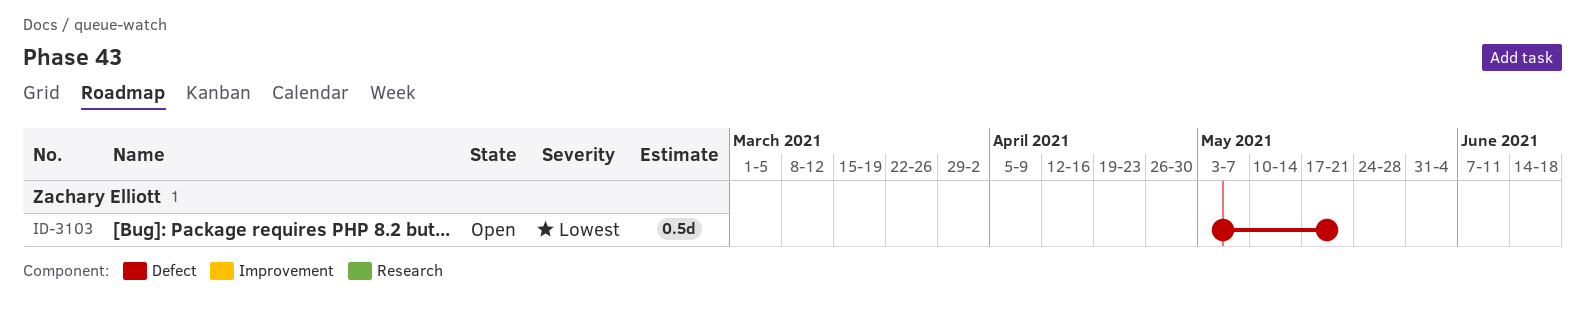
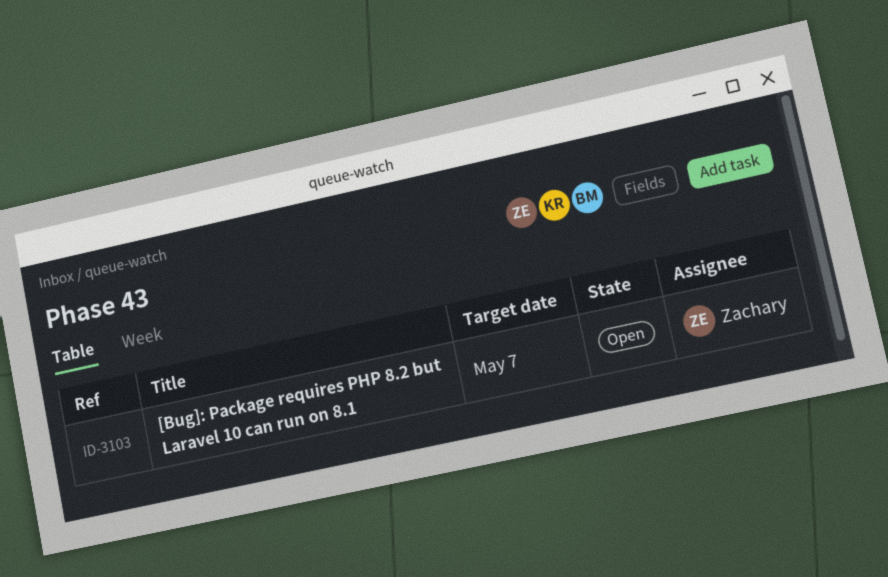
ID-3103, due: May 21 -> May 7

